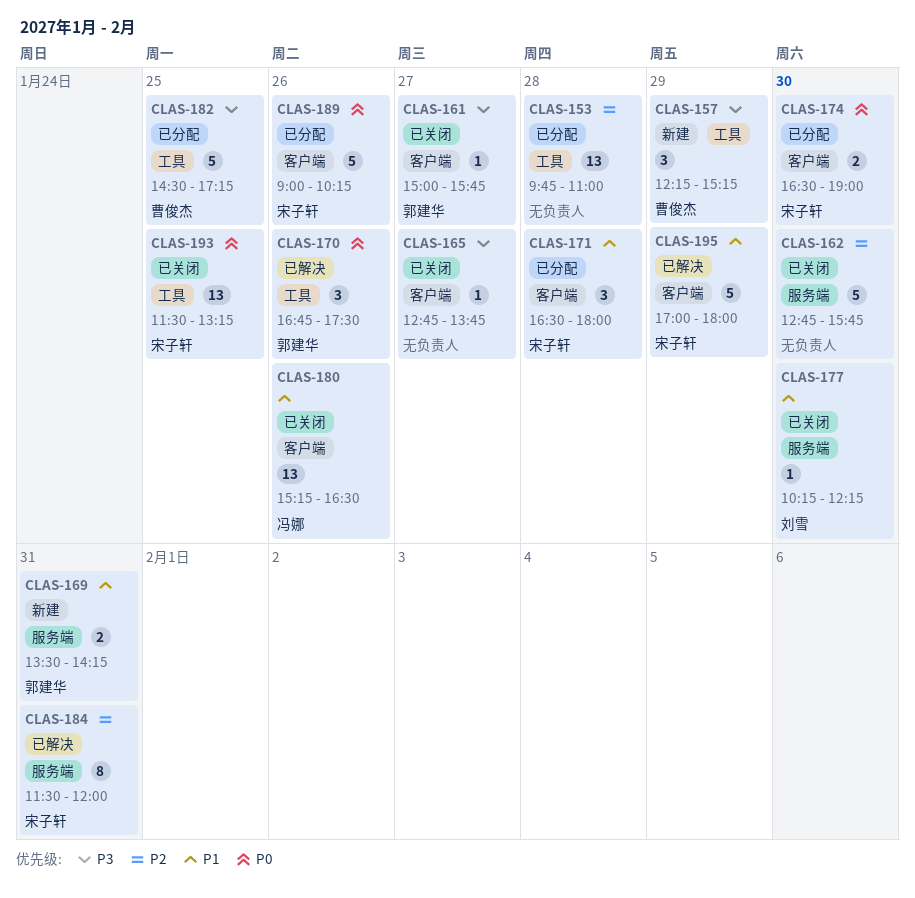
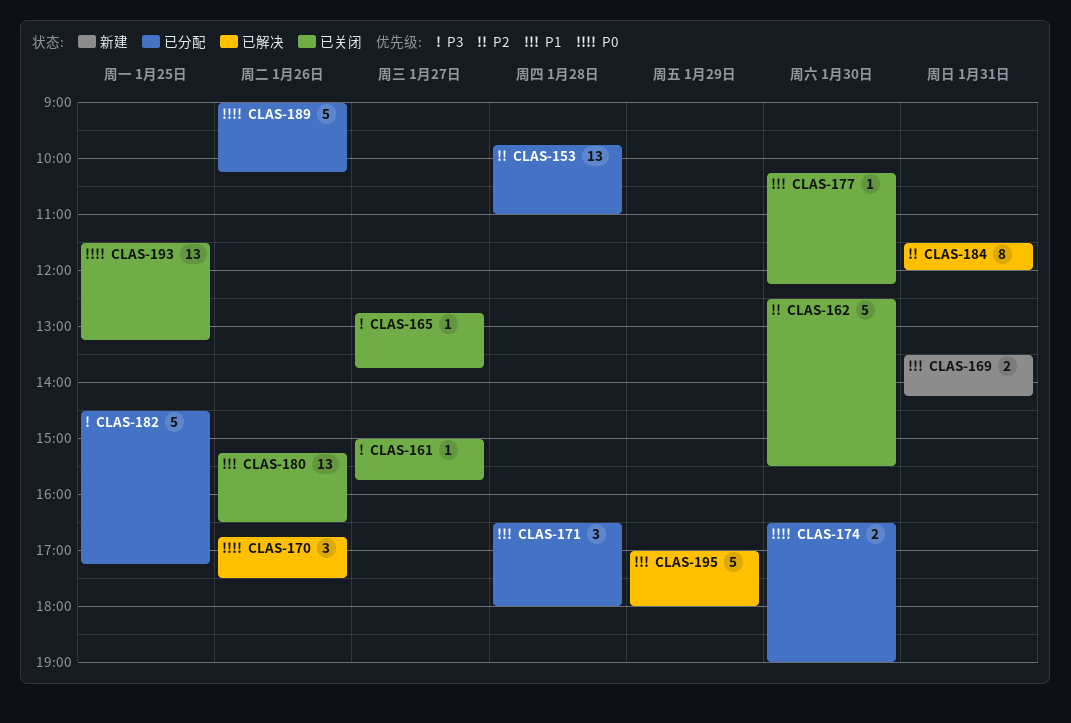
CLAS-157: present -> none
CLAS-162, begins: 12:45 -> 12:30
CLAS-162, ends: 15:45 -> 15:30

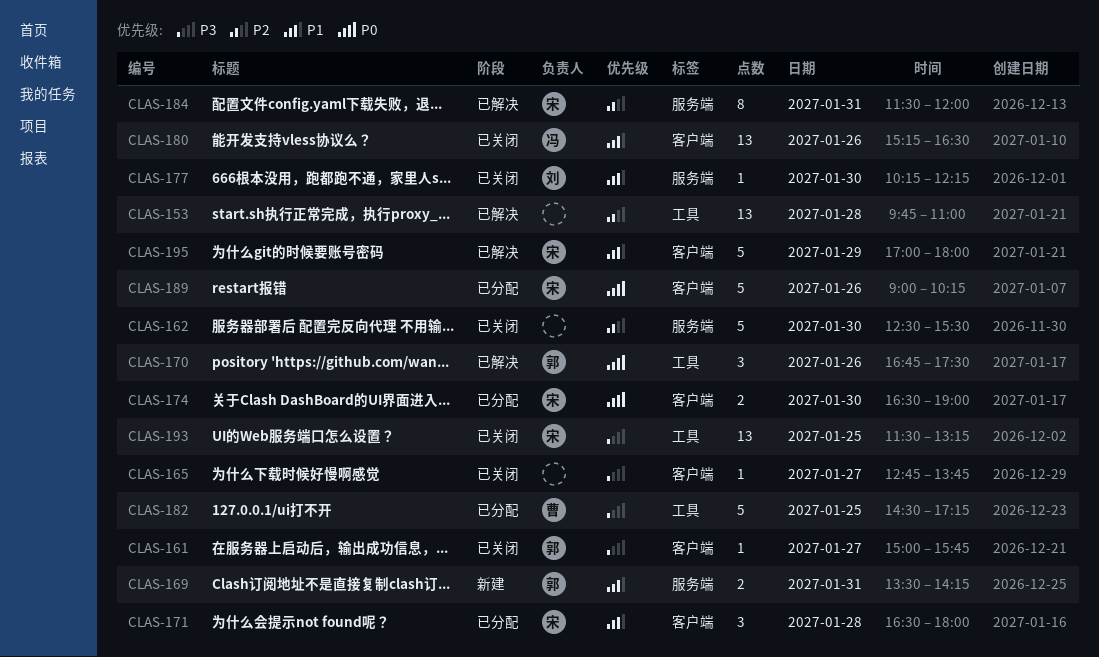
CLAS-153, status: 已分配 -> 已解决
CLAS-193, priority: P0 -> P3

